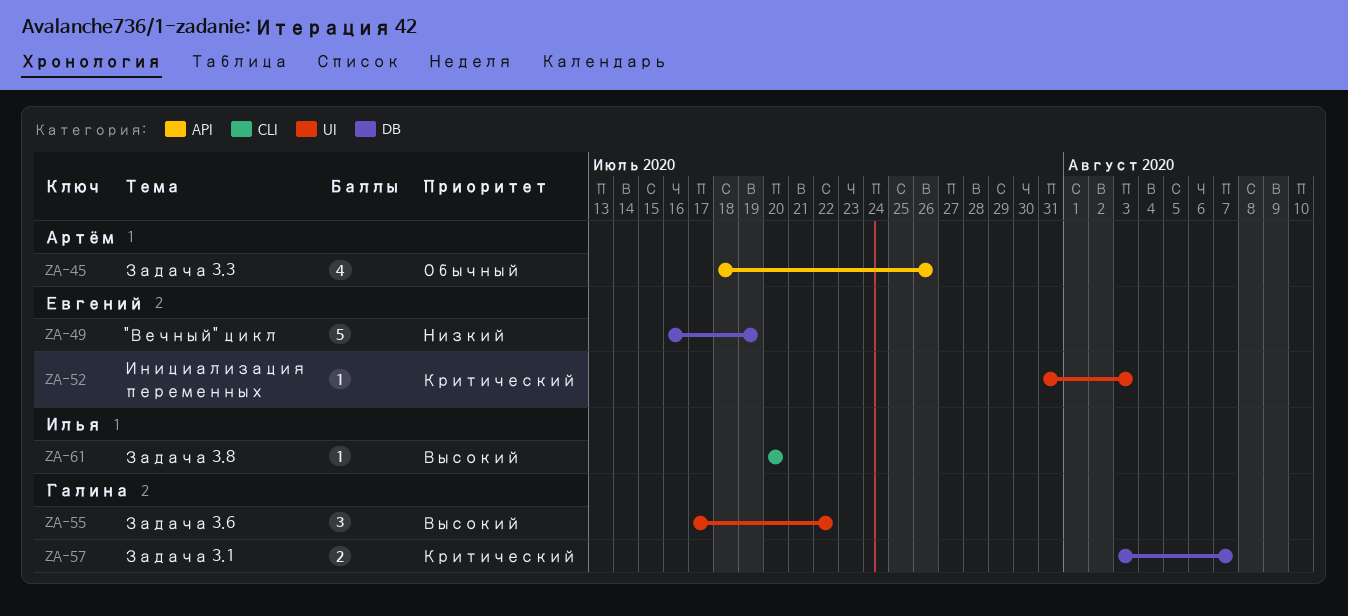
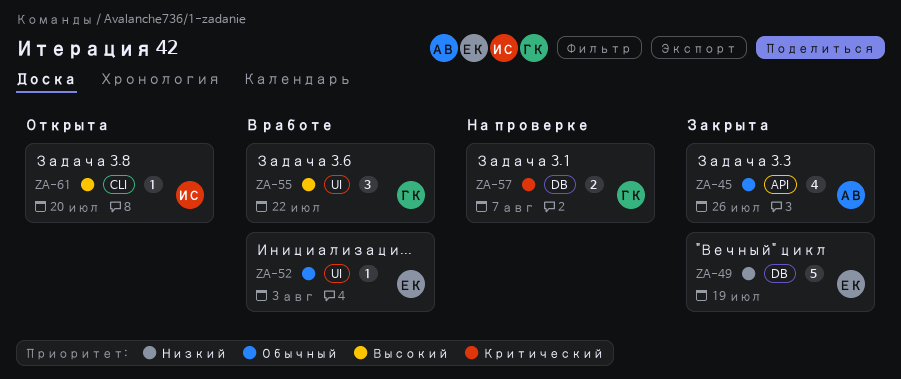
ZA-52, priority: Критический -> Обычный

